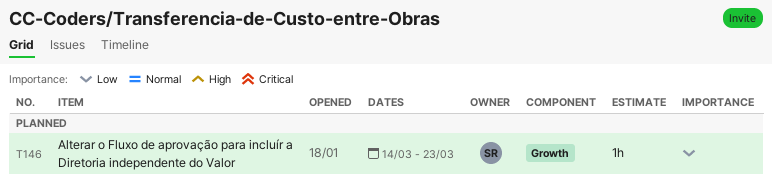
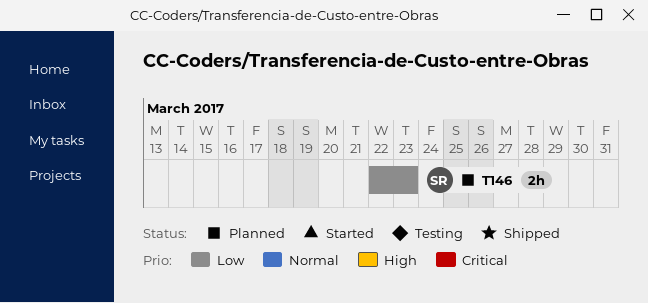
T146, estimate: 1h -> 2h
T146, start: Mar 14 -> Mar 22

